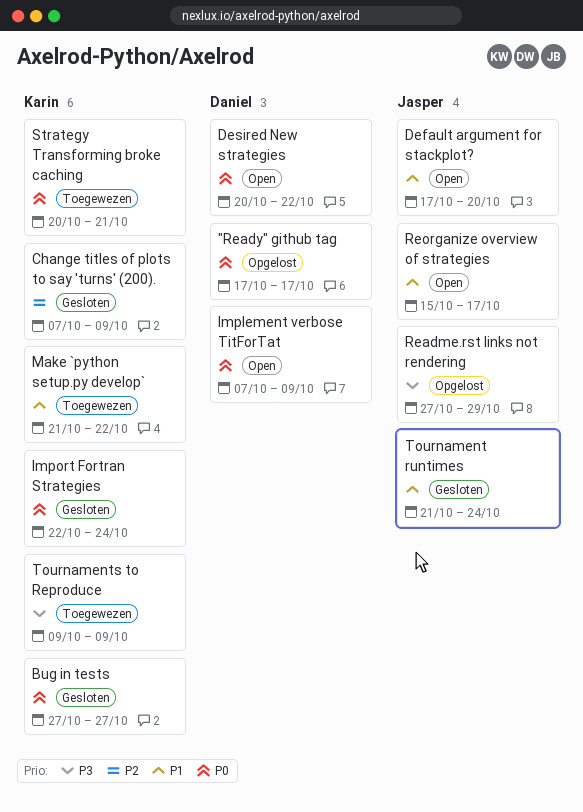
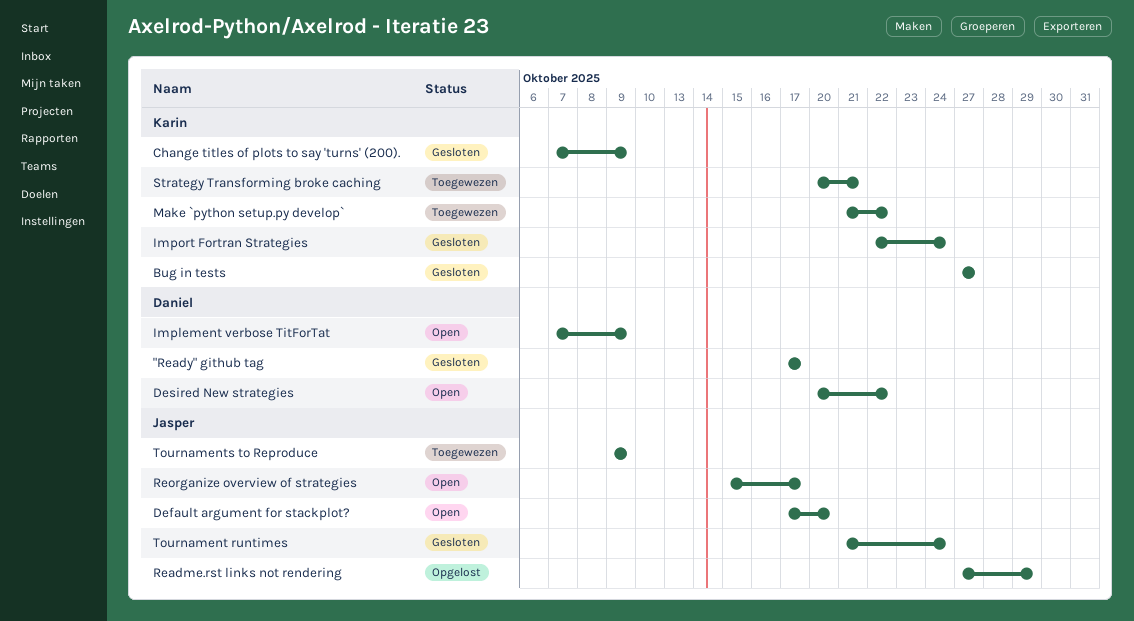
"Ready" github tag, status: Opgelost -> Gesloten
Tournaments to Reproduce, owner: Karin -> Jasper

